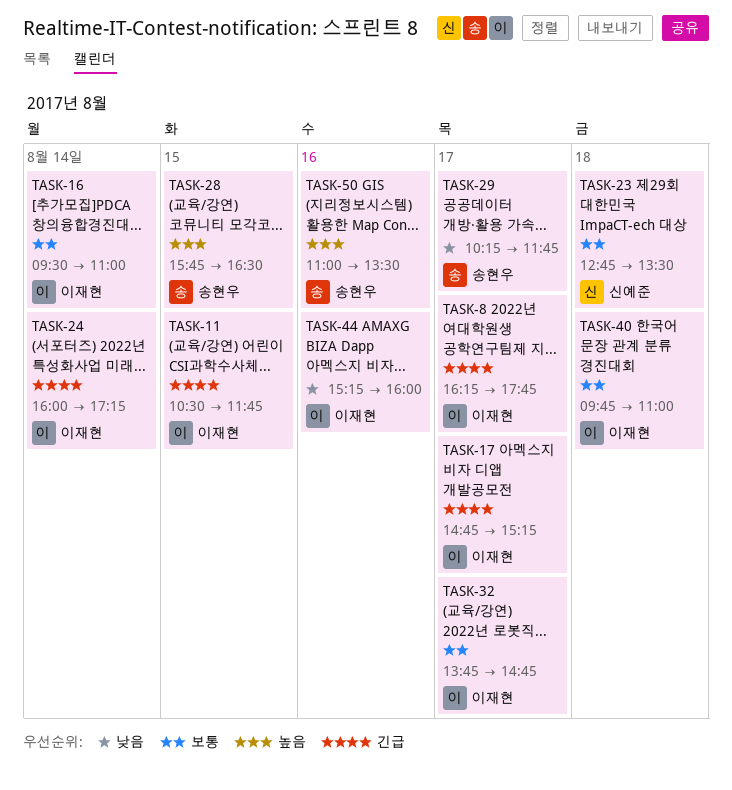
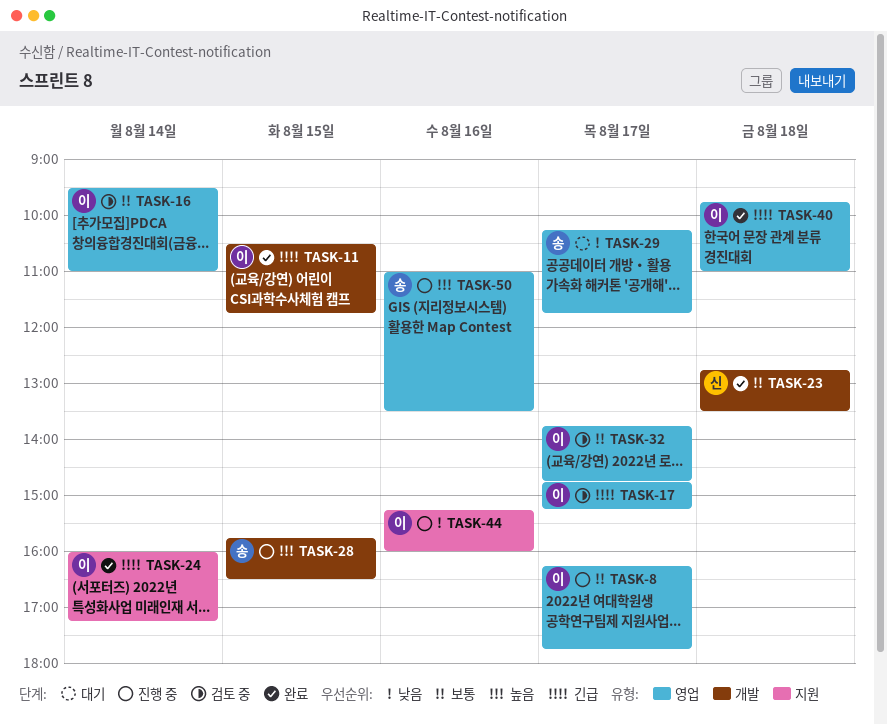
TASK-8, priority: 긴급 -> 보통
TASK-40, priority: 보통 -> 긴급

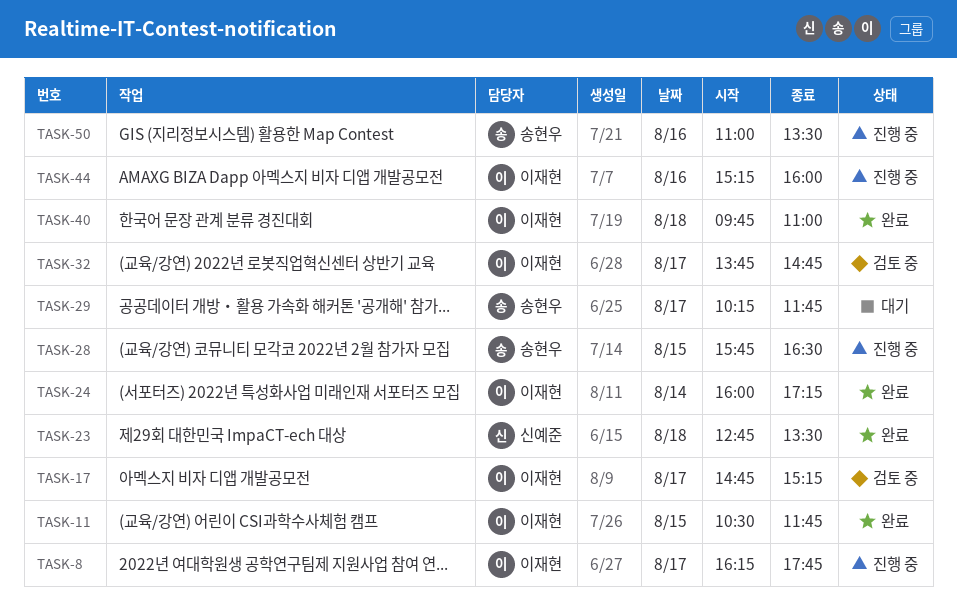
TASK-16: present -> none

